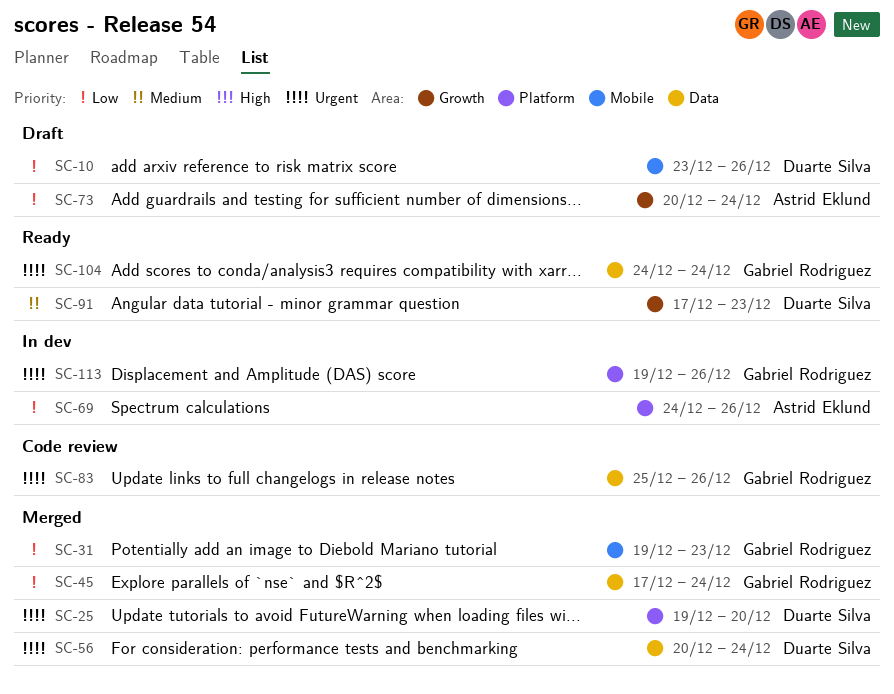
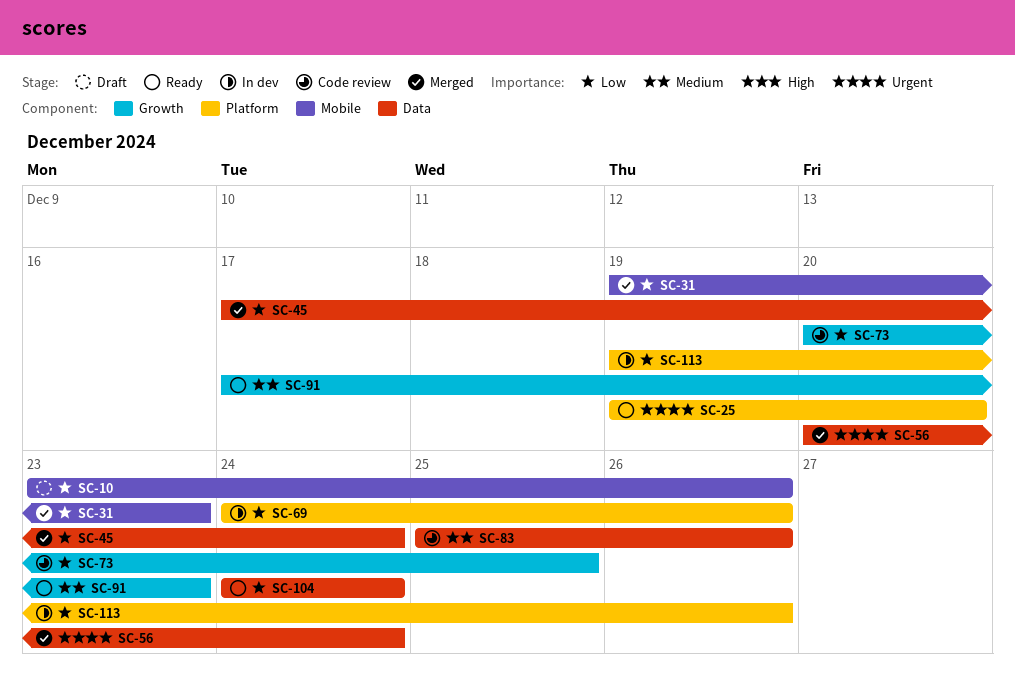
SC-25, status: Merged -> Ready
SC-73, status: Draft -> Code review
SC-73, due: Dec 24 -> Dec 25
SC-83, priority: Urgent -> Medium
SC-104, priority: Urgent -> Low
SC-113, priority: Urgent -> Low

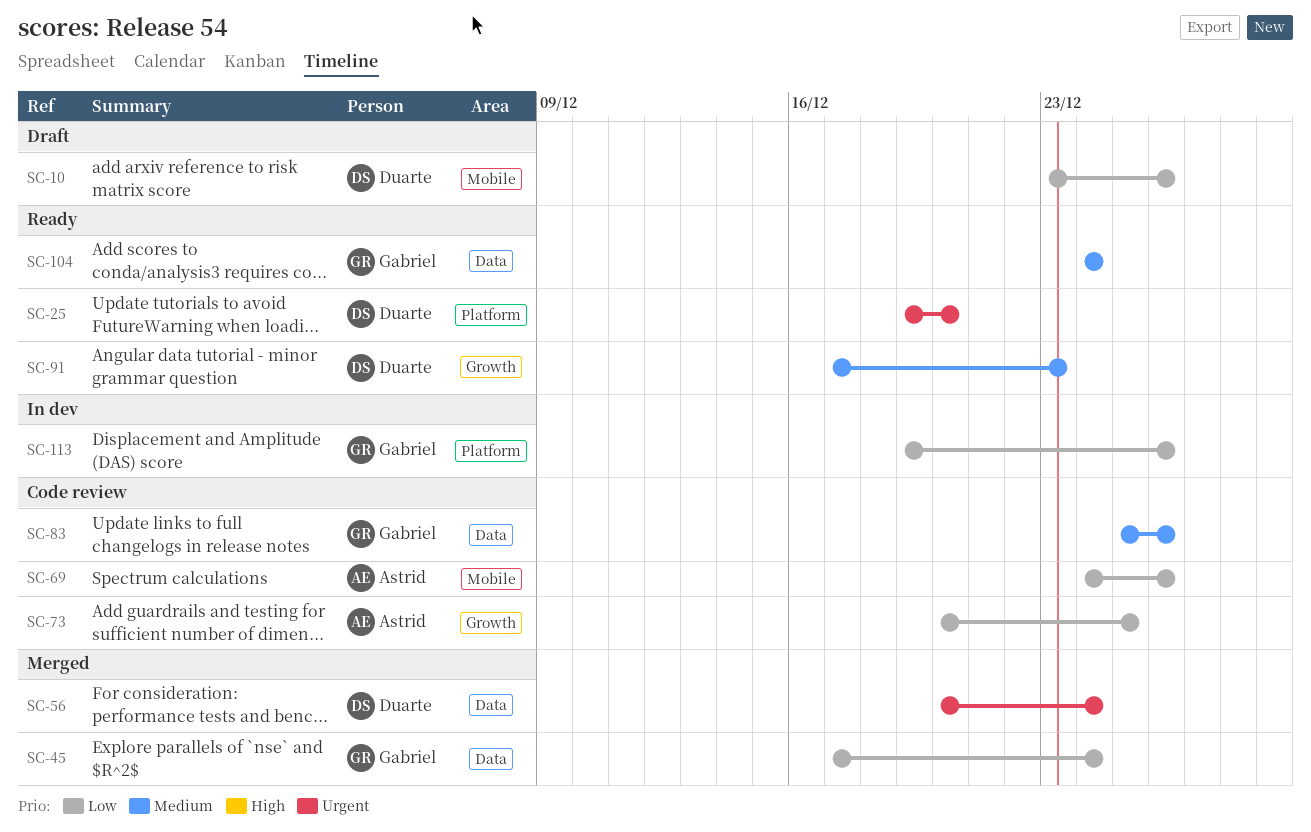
SC-31: present -> none
SC-69, status: In dev -> Code review
SC-69, label: Platform -> Mobile
SC-104, priority: Low -> Medium

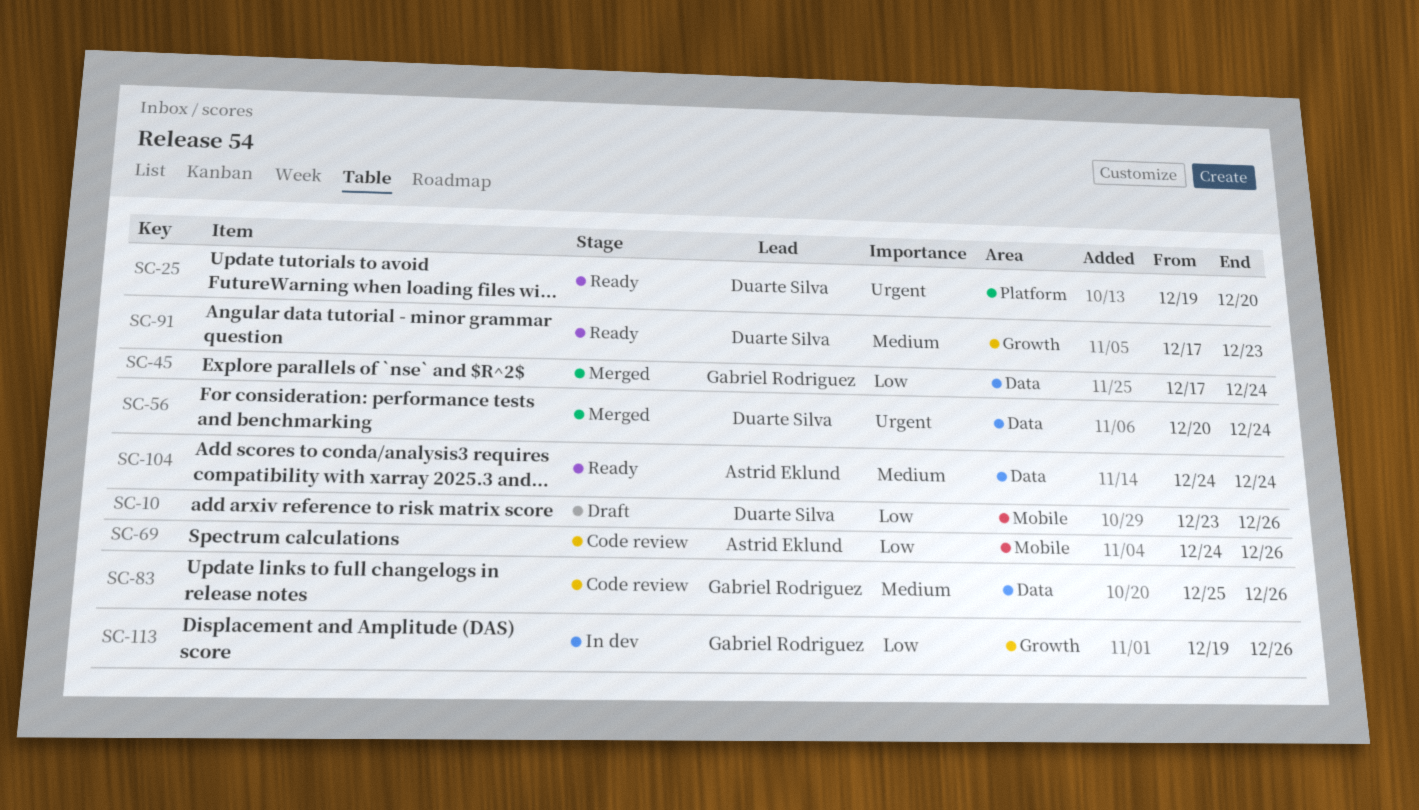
SC-73: present -> none
SC-104, owner: Gabriel Rodriguez -> Astrid Eklund
SC-113, label: Platform -> Growth

